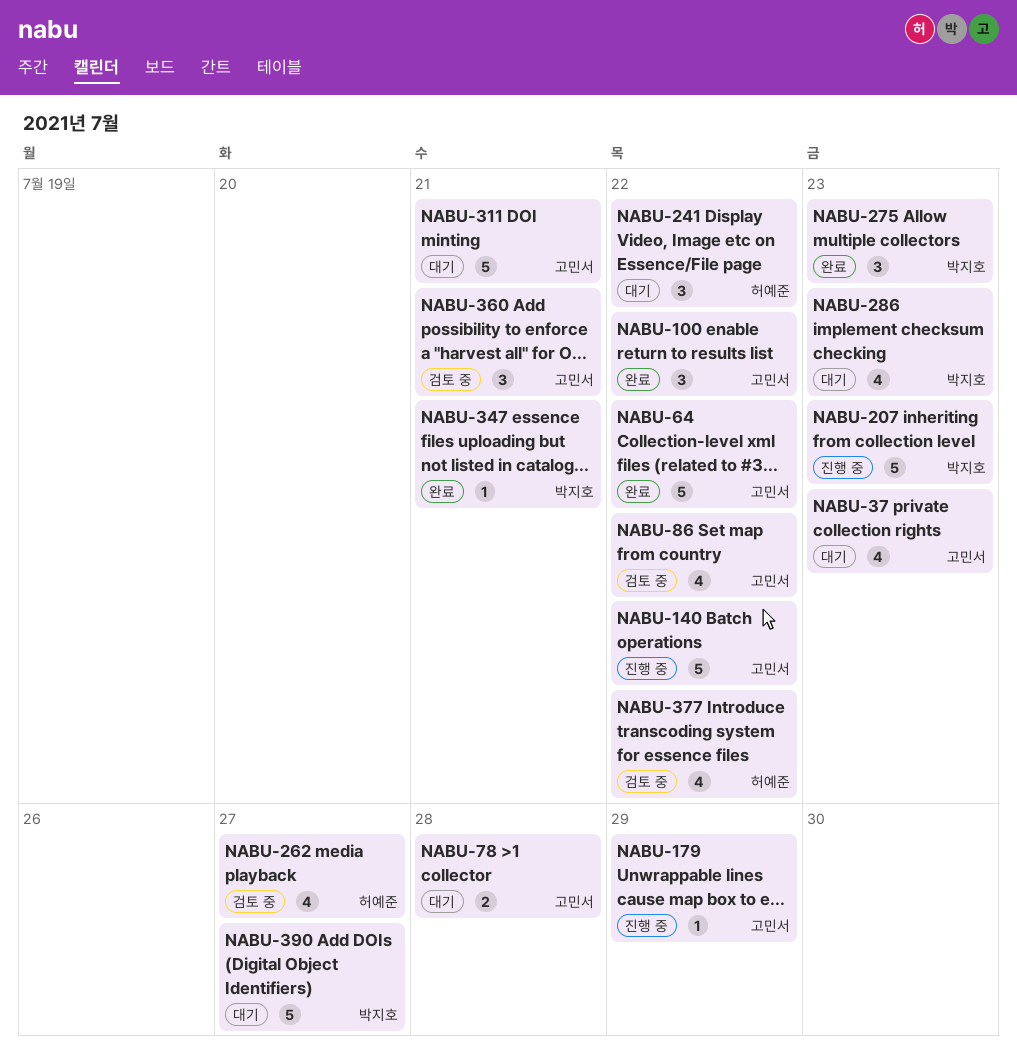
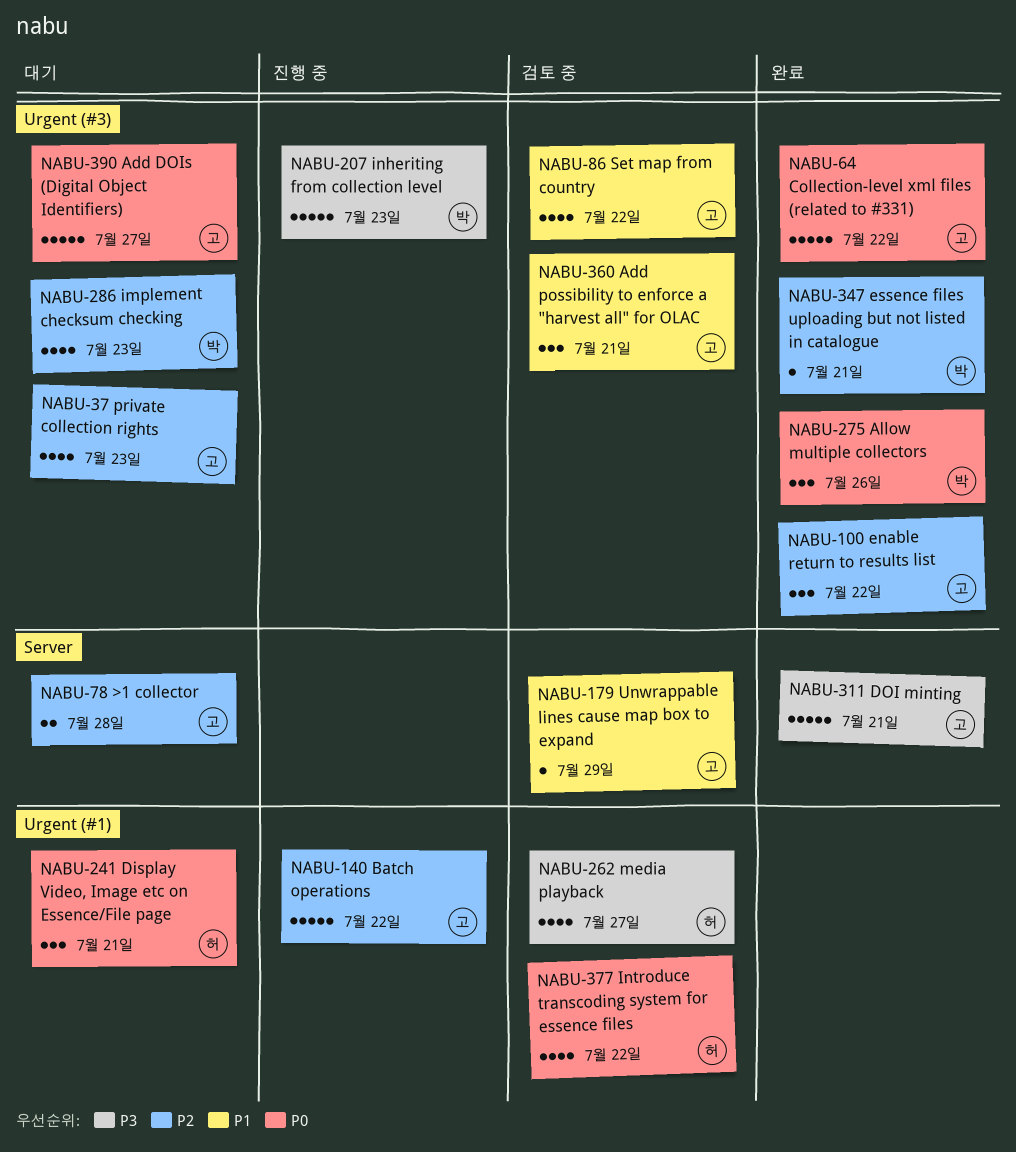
NABU-179, status: 진행 중 -> 검토 중
NABU-241, due: Jul 22 -> Jul 21
NABU-275, due: Jul 23 -> Jul 26
NABU-311, status: 대기 -> 완료
NABU-390, owner: 박지호 -> 고민서

